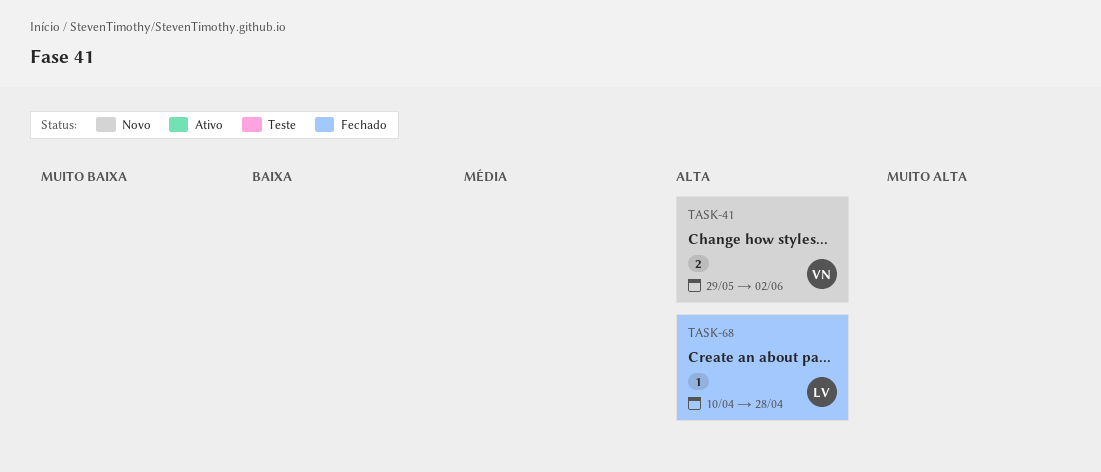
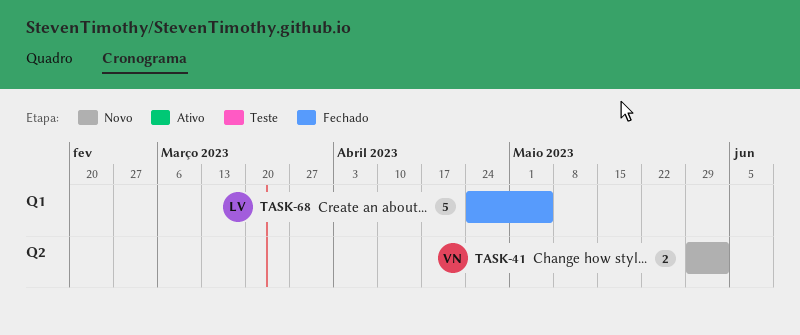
TASK-68, estimate: 1 -> 5
TASK-68, start: Apr 10 -> Apr 24
TASK-68, due: Apr 28 -> May 5

